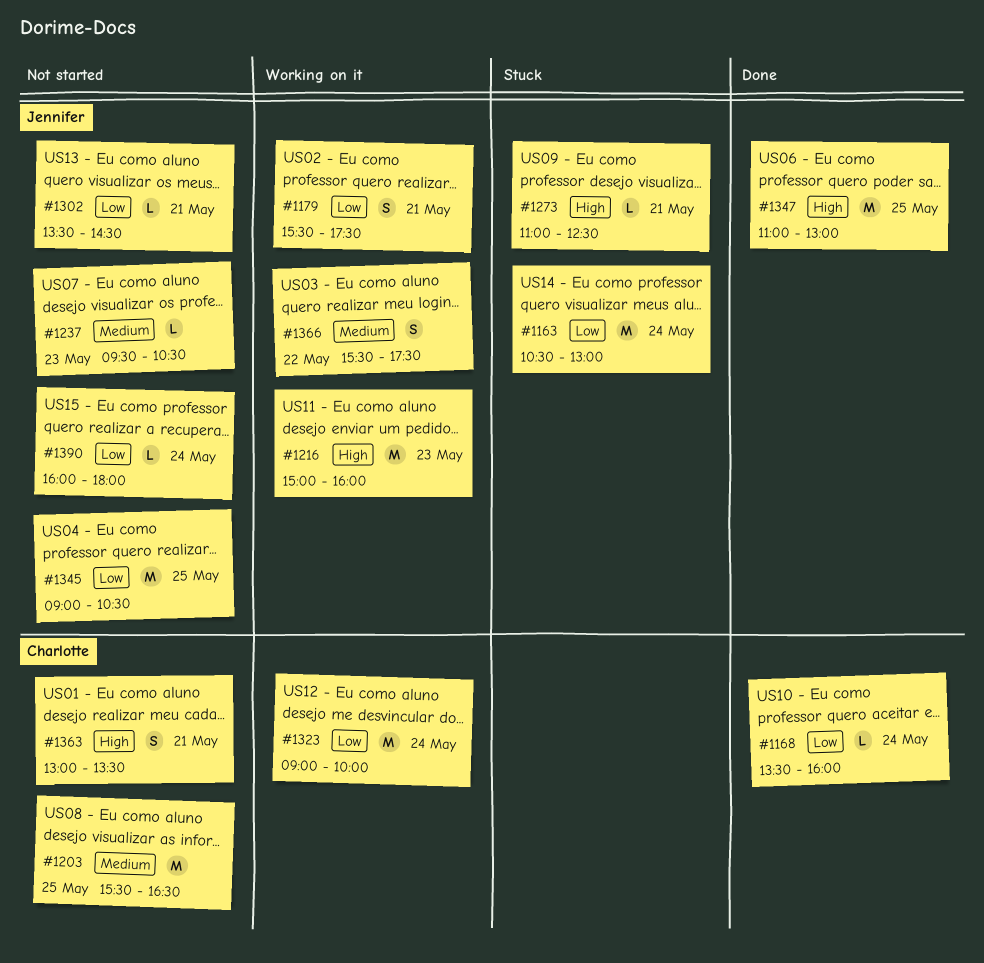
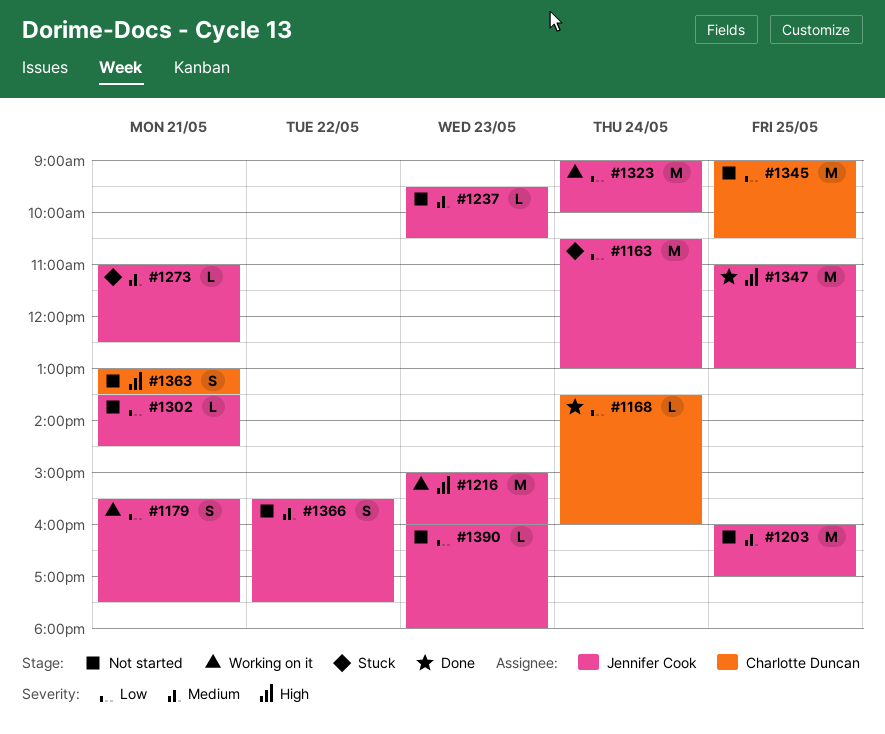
#1203, owner: Charlotte Duncan -> Jennifer Cook
#1203, begins: 15:30 -> 16:00
#1203, ends: 16:30 -> 17:00
#1273, priority: High -> Medium
#1323, owner: Charlotte Duncan -> Jennifer Cook
#1345, owner: Jennifer Cook -> Charlotte Duncan
#1366, status: Working on it -> Not started
#1390, day: May 24 -> May 23

